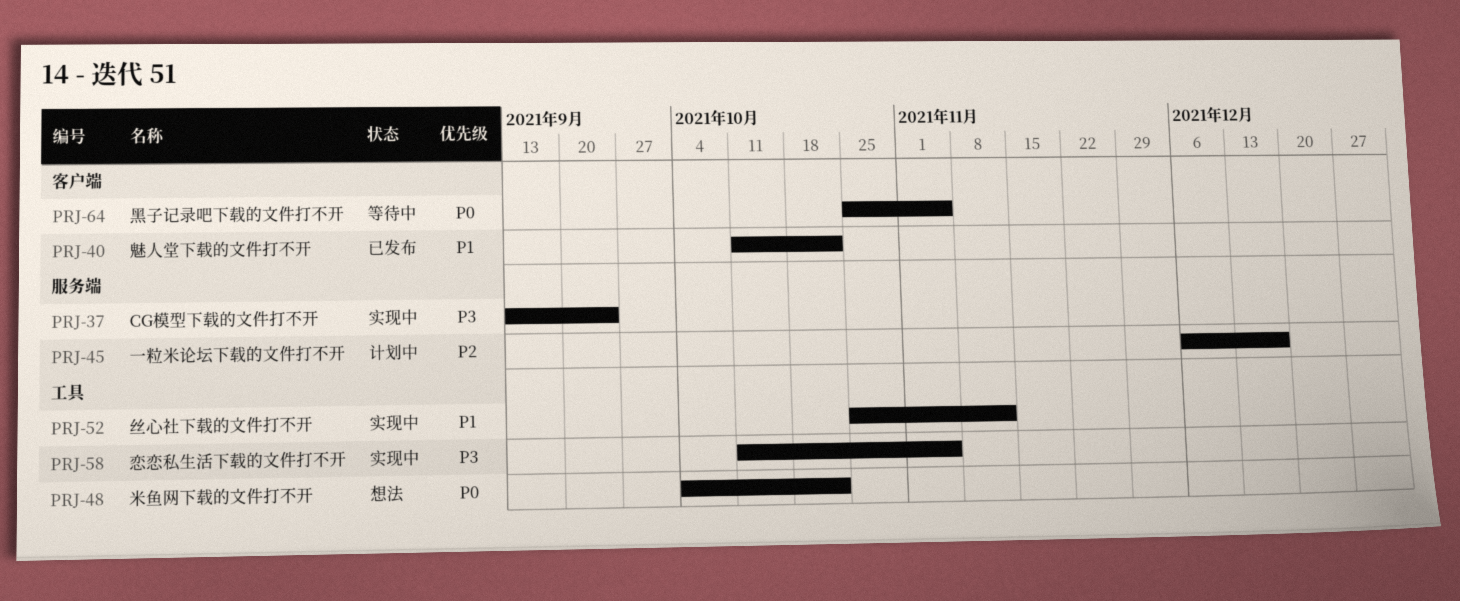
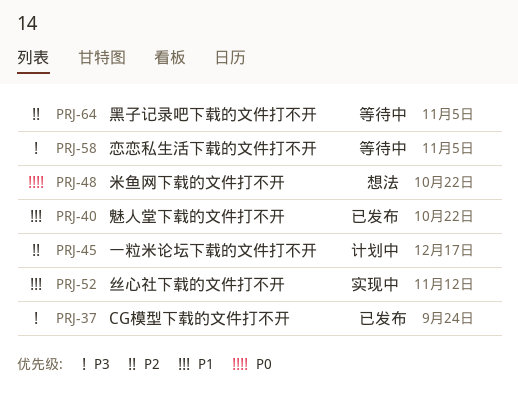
PRJ-37, status: 实现中 -> 已发布
PRJ-58, status: 实现中 -> 等待中
PRJ-64, priority: P0 -> P2

